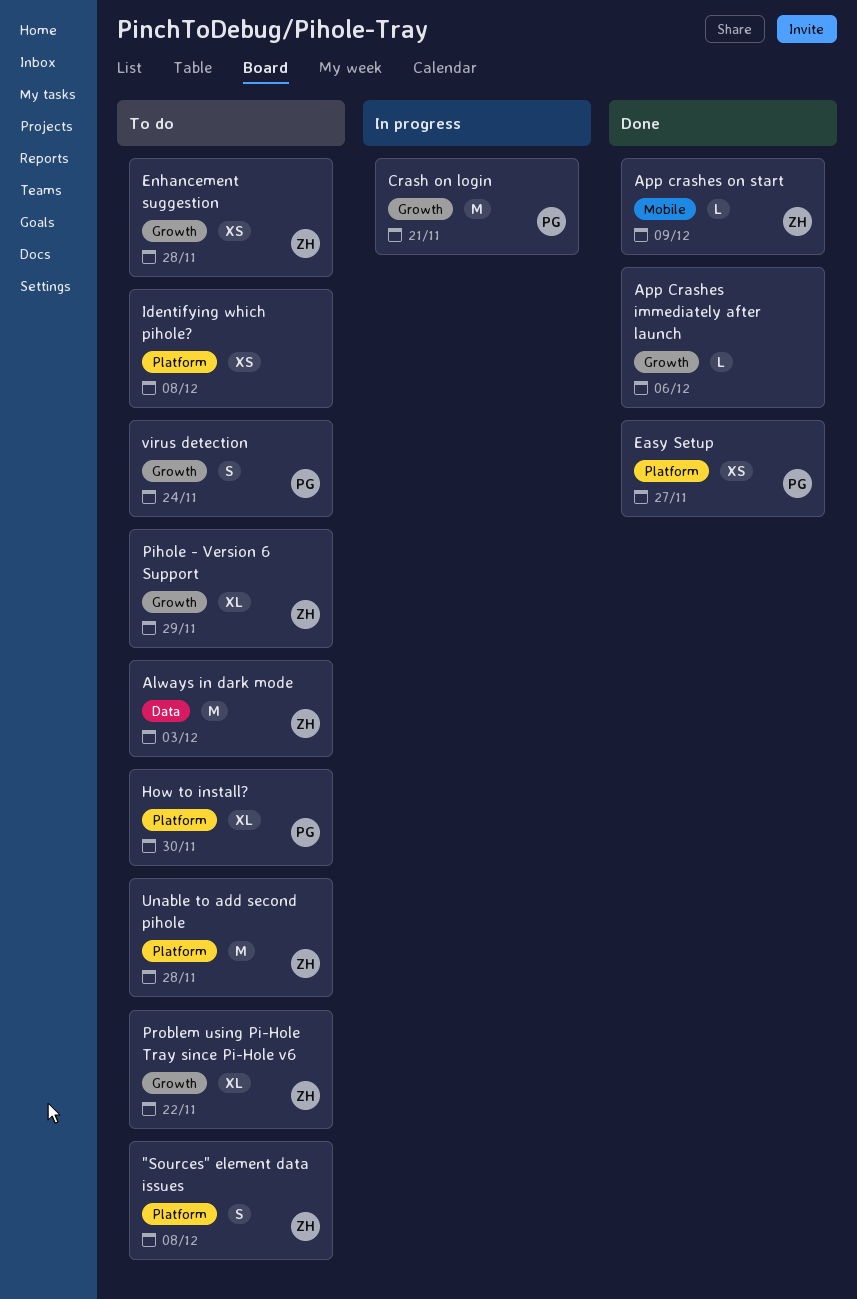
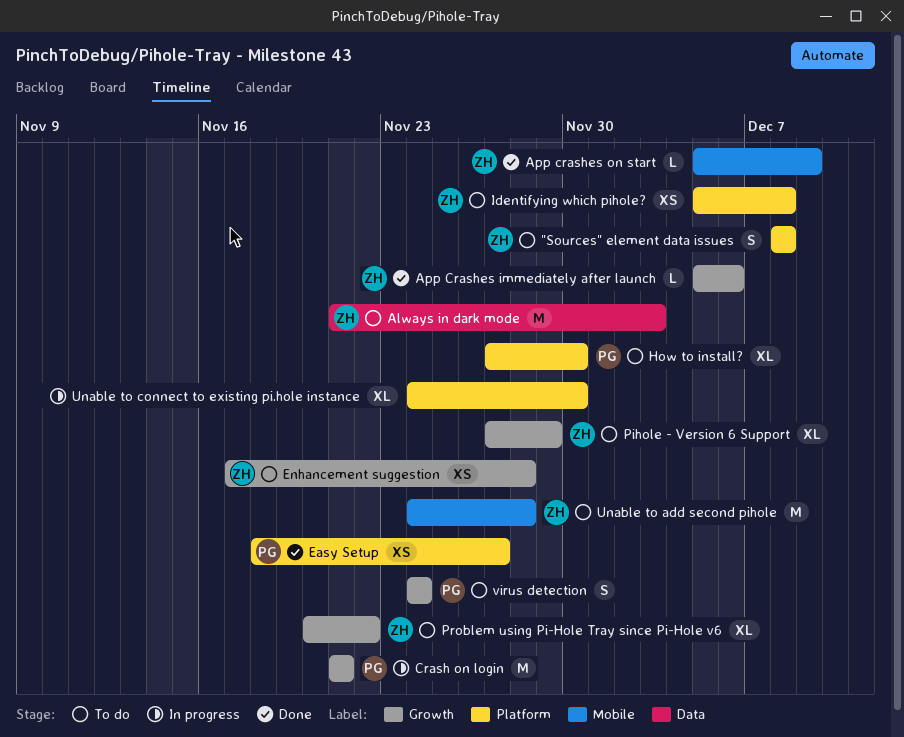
App Crashes immediately after launch, owner: none -> ZH
Identifying which pihole?, owner: none -> ZH
Unable to add second pihole, label: Platform -> Mobile
Unable to connect to existing pi.hole instance: none -> present

